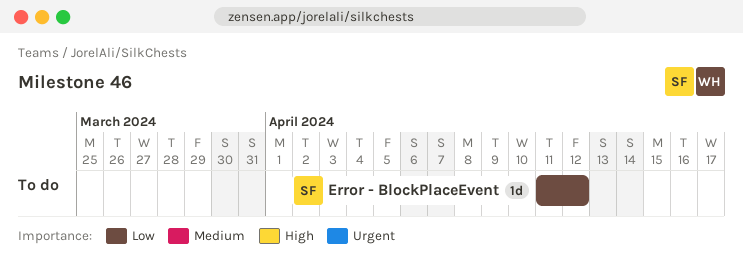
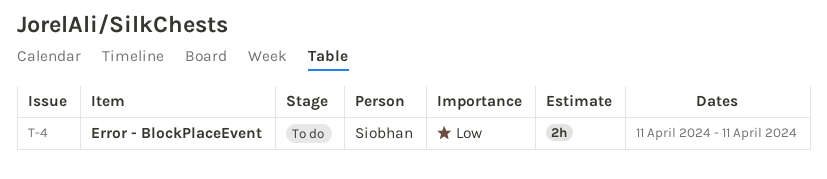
Error - BlockPlaceEvent, estimate: 1d -> 2h
Error - BlockPlaceEvent, due: Apr 12 -> Apr 11

